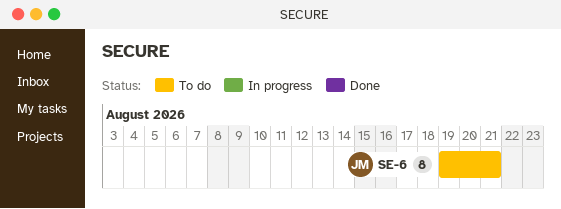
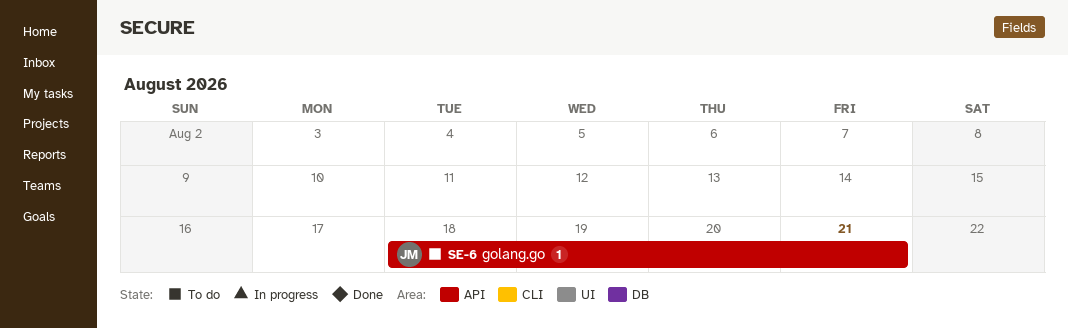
SE-6, estimate: 8 -> 1
SE-6, start: Aug 19 -> Aug 18

